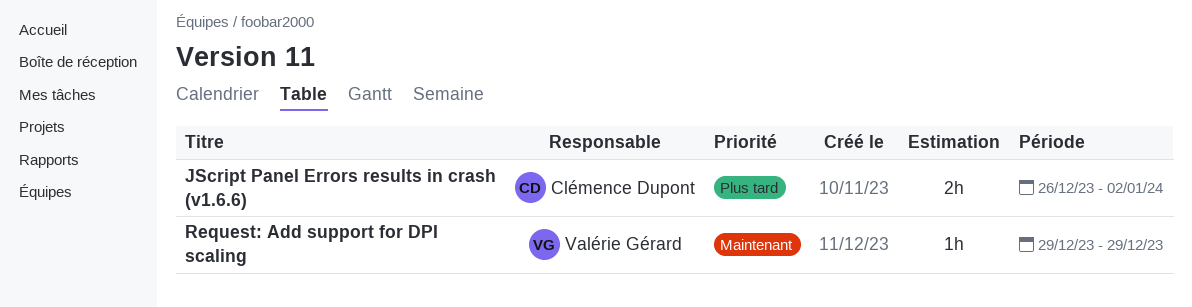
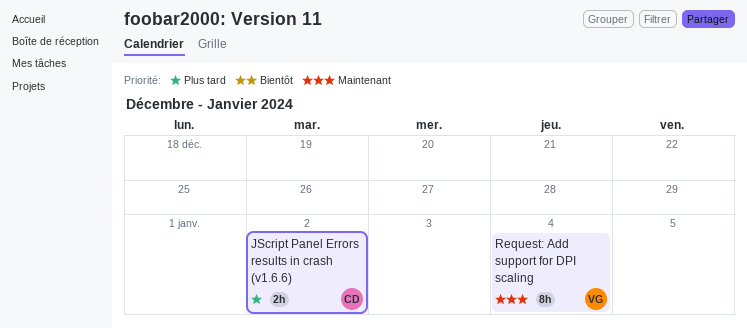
Request: Add support for DPI scaling, estimate: 1h -> 8h
Request: Add support for DPI scaling, due: Dec 29 -> Jan 4

